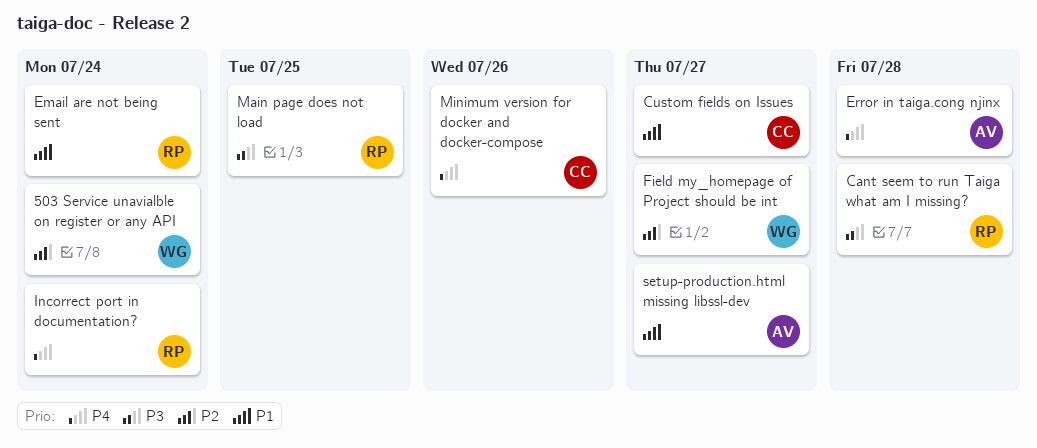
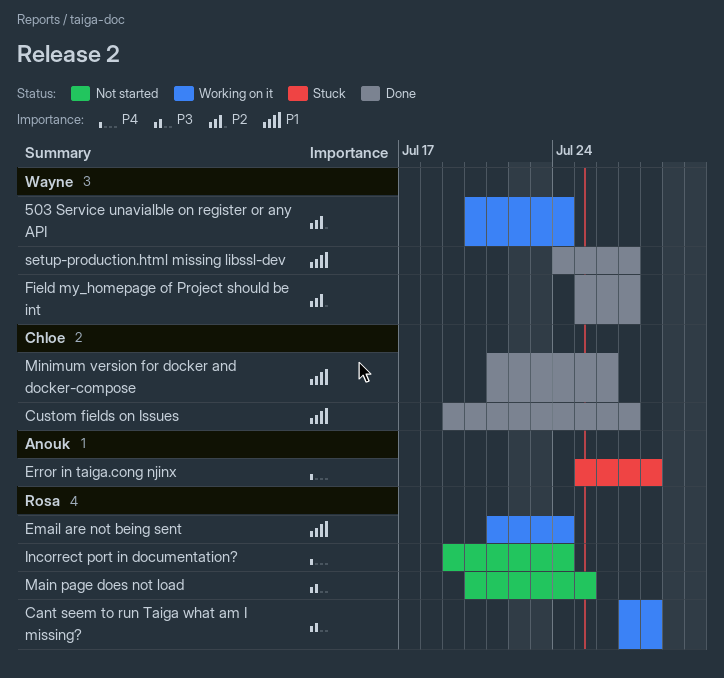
Minimum version for docker and docker-compose, priority: P4 -> P1
setup-production.html missing libssl-dev, owner: Anouk -> Wayne

